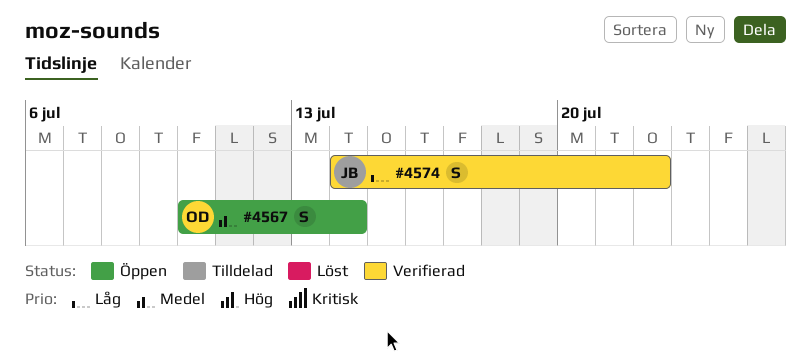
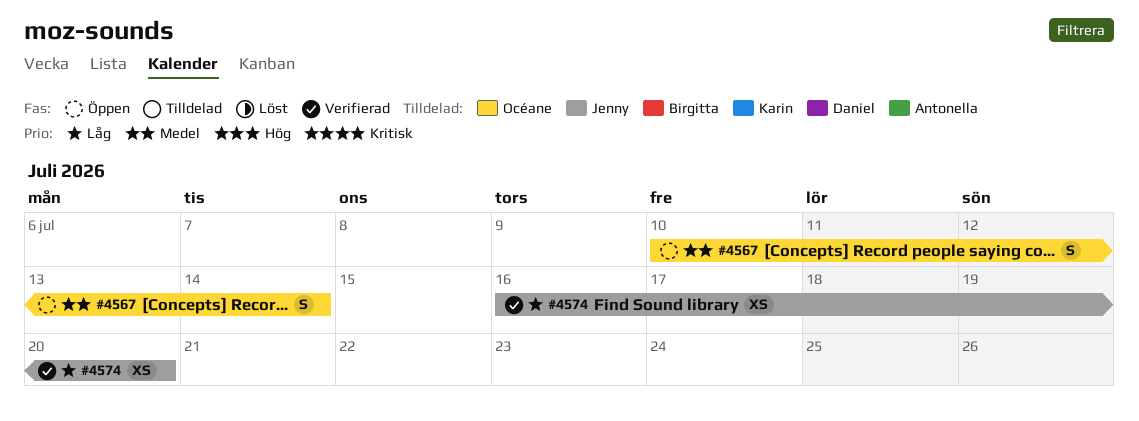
#4574, estimate: S -> XS
#4574, start: Jul 14 -> Jul 16
#4574, due: Jul 22 -> Jul 20

